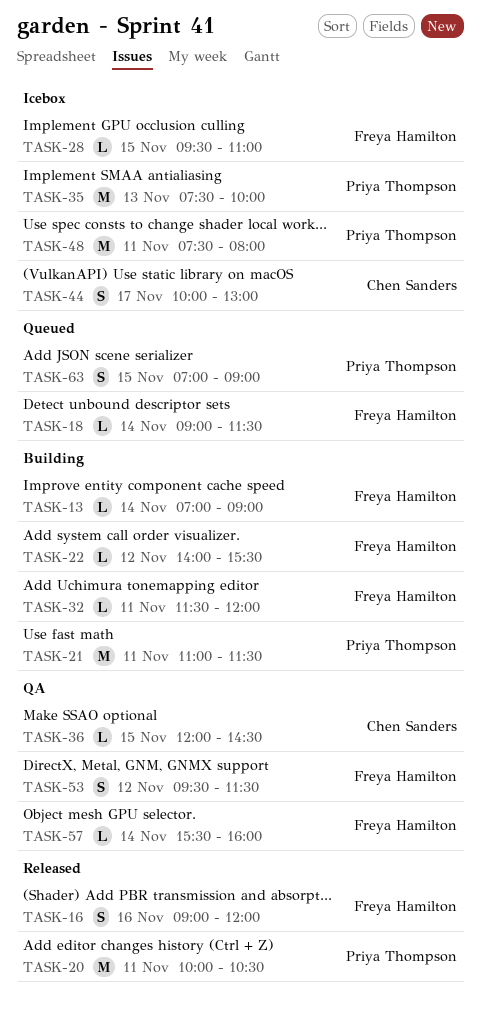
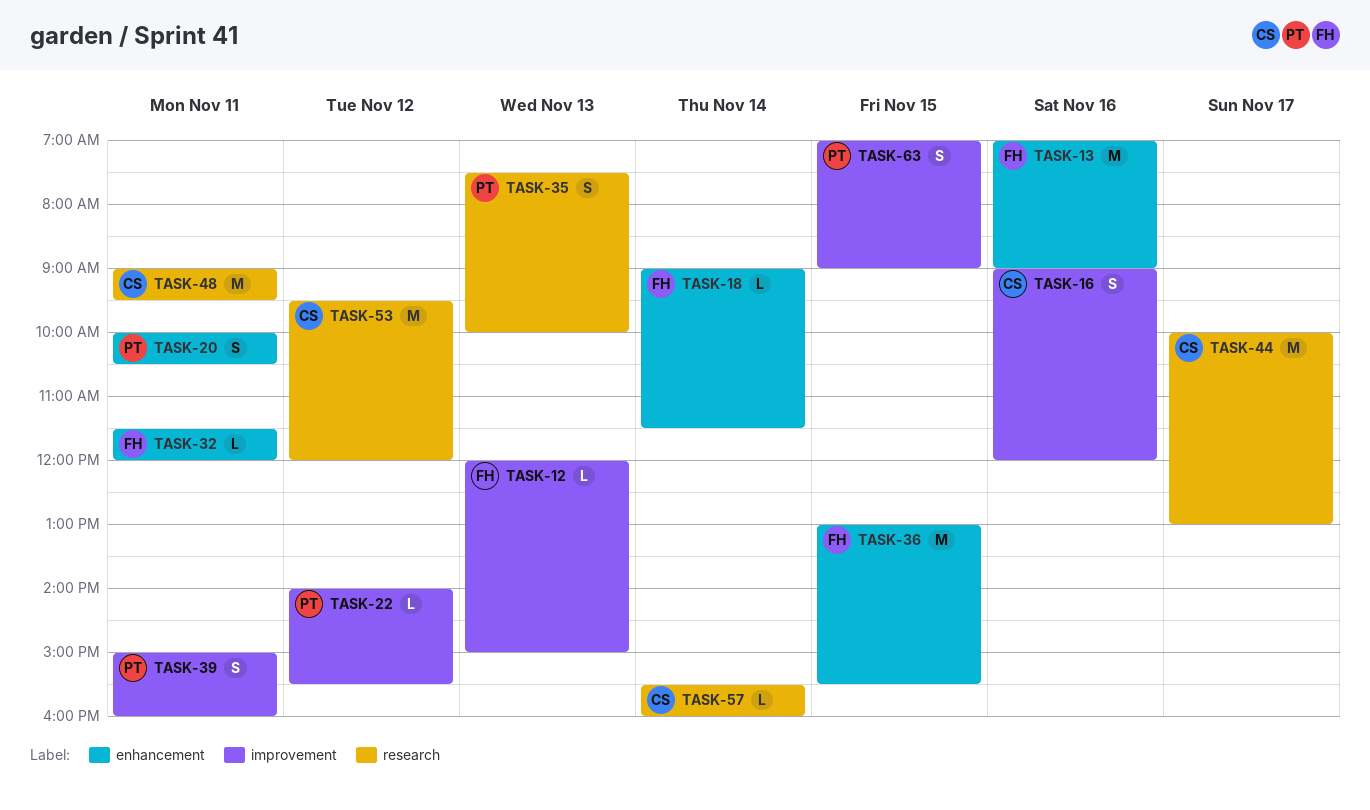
TASK-12: none -> present
TASK-13, estimate: L -> M
TASK-13, day: Nov 14 -> Nov 16
TASK-16, owner: Freya Hamilton -> Chen Sanders
TASK-20, estimate: M -> S
TASK-21: present -> none
TASK-22, owner: Freya Hamilton -> Priya Thompson
TASK-28: present -> none
TASK-35, estimate: M -> S
TASK-36, owner: Chen Sanders -> Freya Hamilton
TASK-36, estimate: L -> M
TASK-36, begins: 12:00 -> 13:00
TASK-36, ends: 14:30 -> 15:30
TASK-39: none -> present
TASK-44, estimate: S -> M
TASK-48, owner: Priya Thompson -> Chen Sanders
TASK-48, begins: 07:30 -> 09:00
TASK-48, ends: 08:00 -> 09:30
TASK-53, owner: Freya Hamilton -> Chen Sanders
TASK-53, estimate: S -> M
TASK-53, ends: 11:30 -> 12:00
TASK-57, owner: Freya Hamilton -> Chen Sanders

